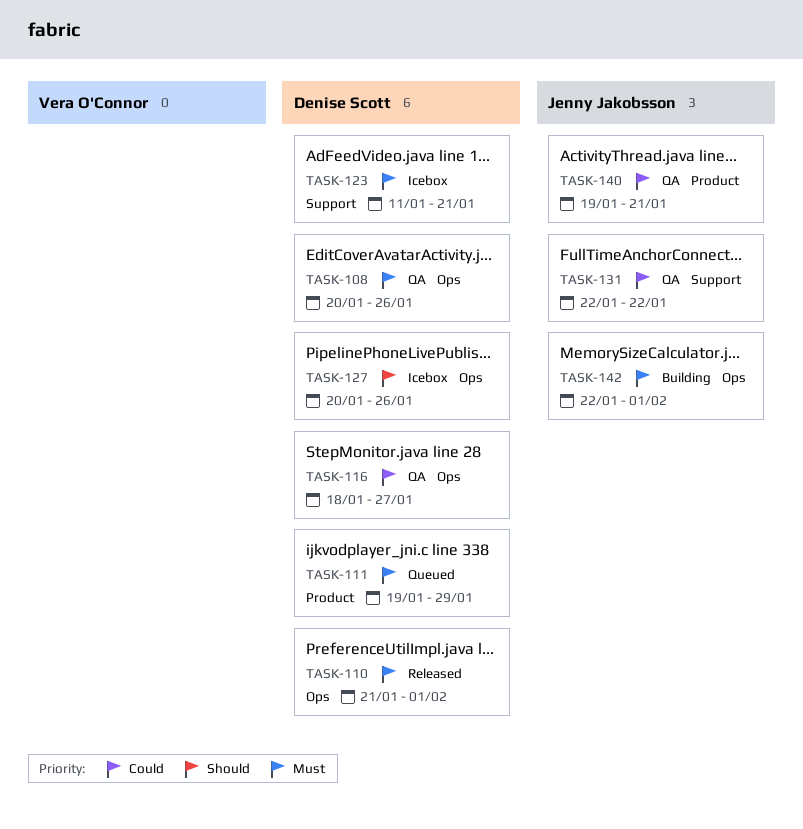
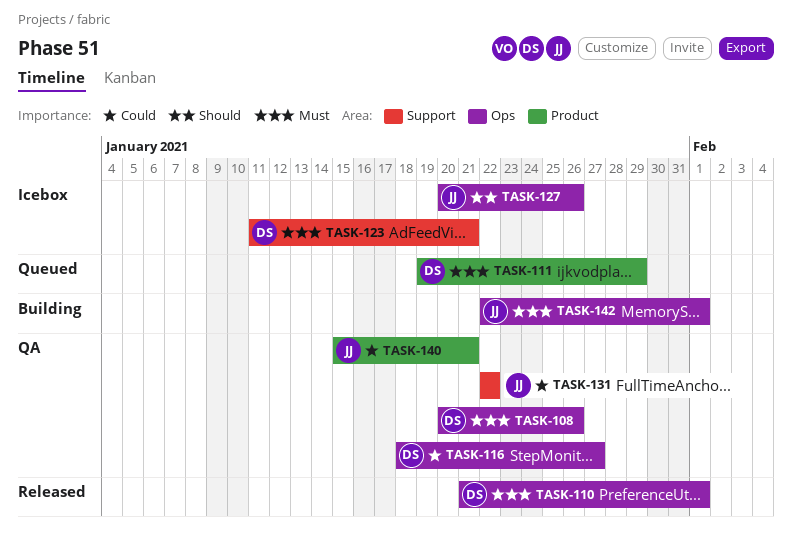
TASK-127, owner: Denise Scott -> Jenny Jakobsson
TASK-140, start: Jan 19 -> Jan 15

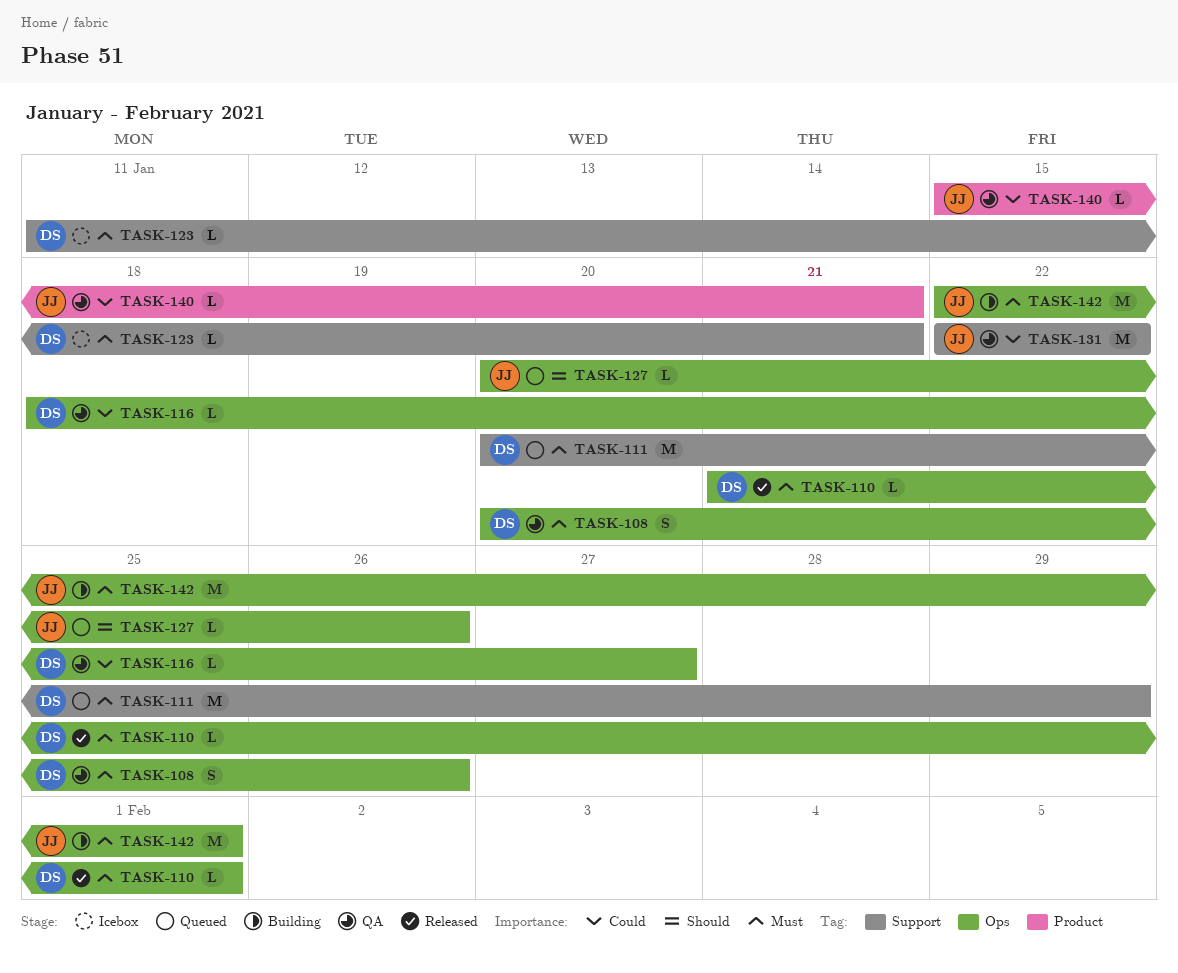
TASK-111, label: Product -> Support
TASK-111, start: Jan 19 -> Jan 20
TASK-127, status: Icebox -> Queued

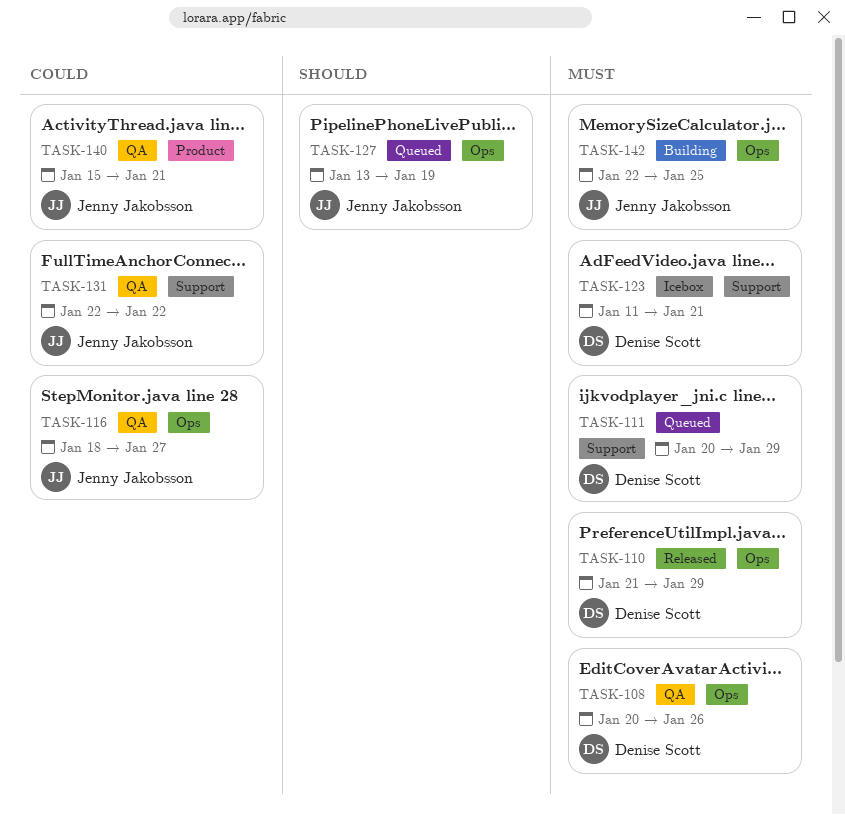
TASK-110, due: Feb 1 -> Jan 29
TASK-116, owner: Denise Scott -> Jenny Jakobsson
TASK-127, start: Jan 20 -> Jan 13
TASK-127, due: Jan 26 -> Jan 19
TASK-142, due: Feb 1 -> Jan 25

